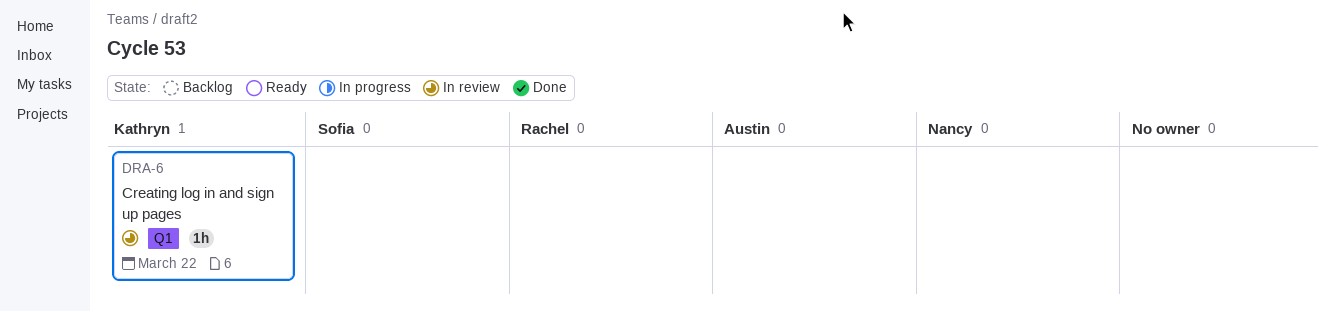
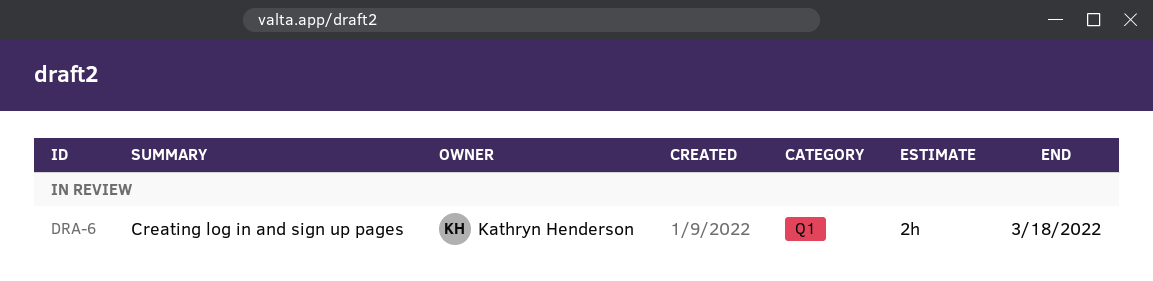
DRA-6, estimate: 1h -> 2h
DRA-6, due: Mar 22 -> Mar 18

